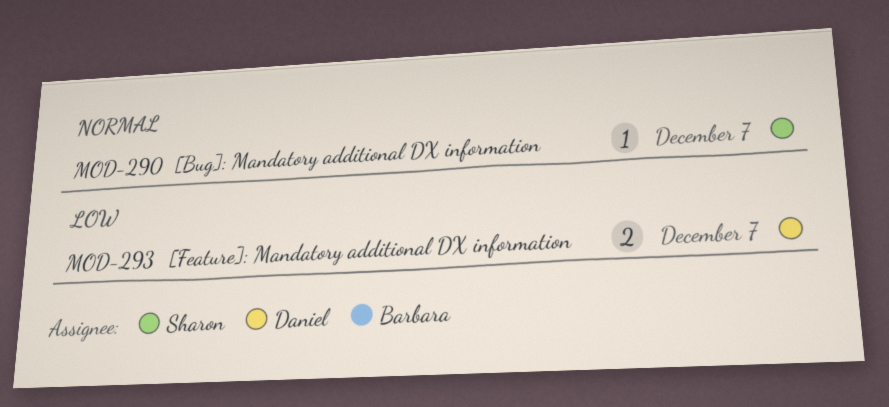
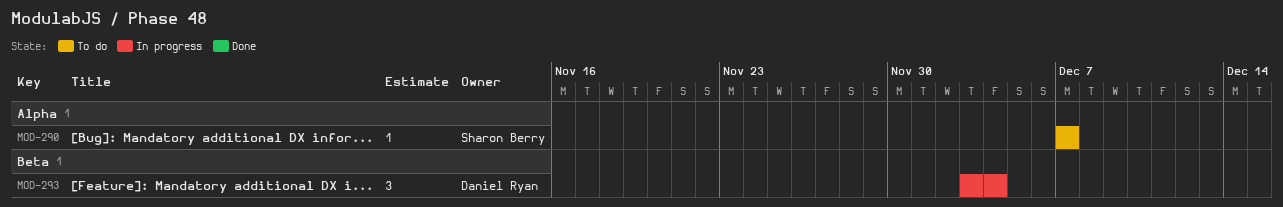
MOD-293, estimate: 2 -> 3
MOD-293, due: Dec 7 -> Dec 4

